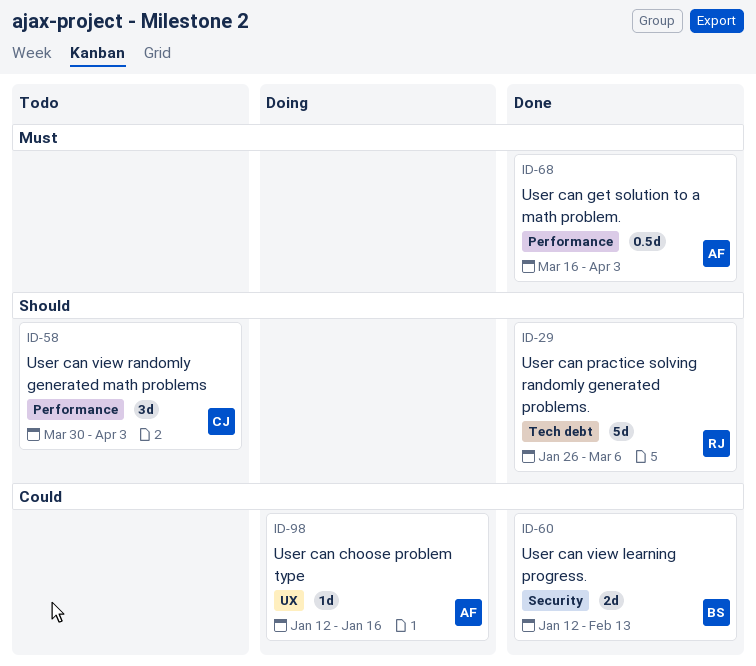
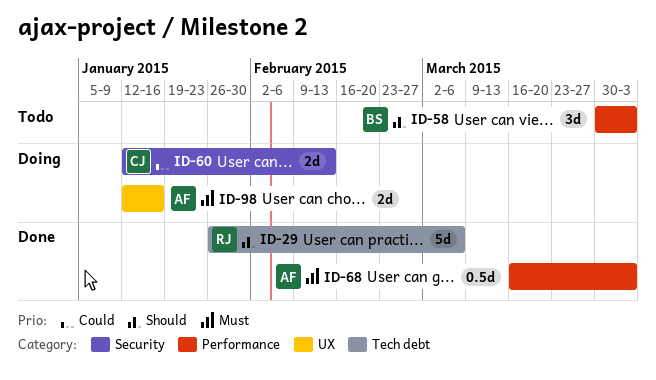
ID-58, owner: CJ -> BS
ID-60, status: Done -> Doing
ID-60, owner: BS -> CJ
ID-98, priority: Could -> Must
ID-98, estimate: 1d -> 2d

